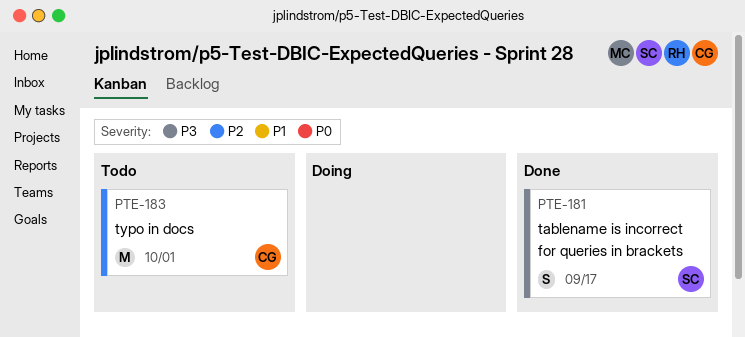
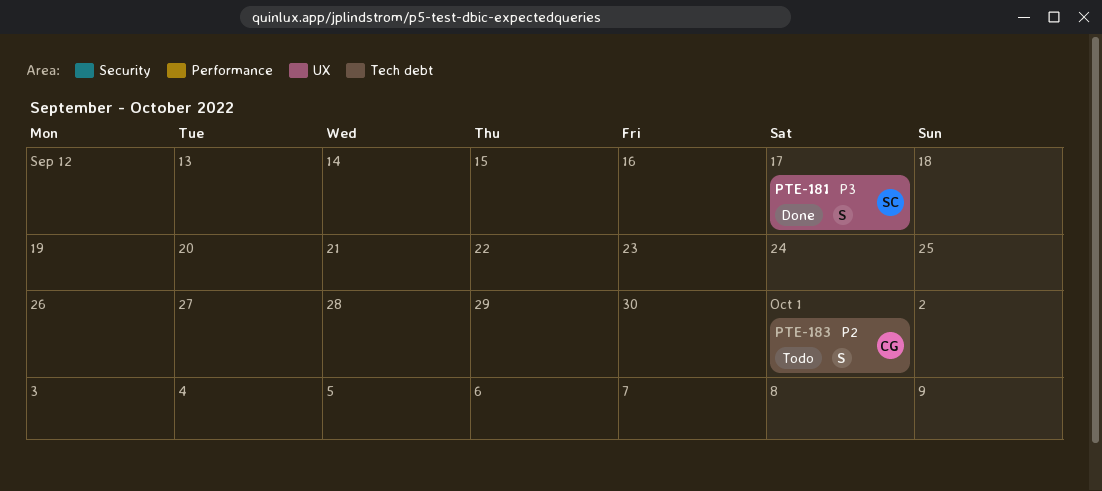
PTE-183, estimate: M -> S

